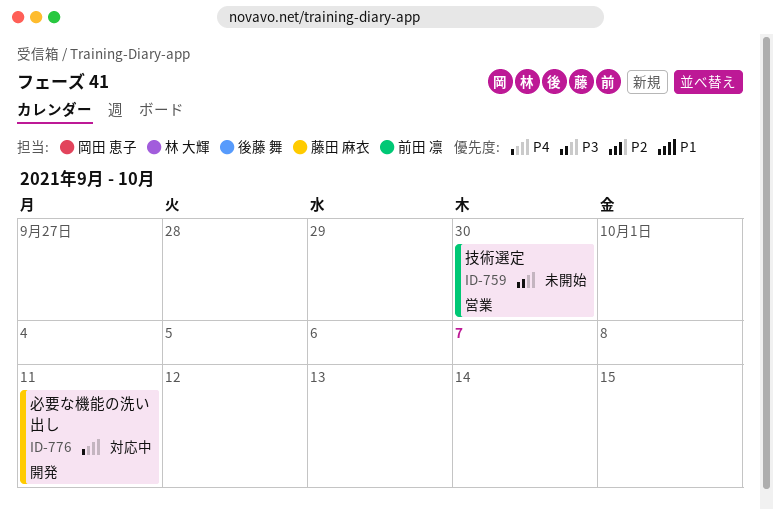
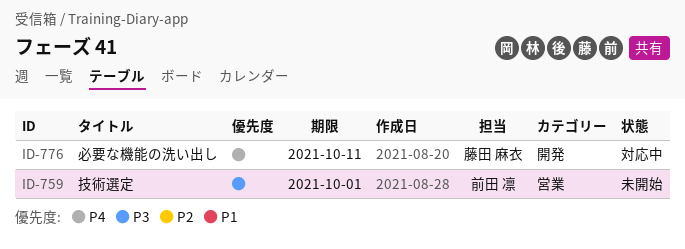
ID-759, due: Sep 30 -> Oct 1

